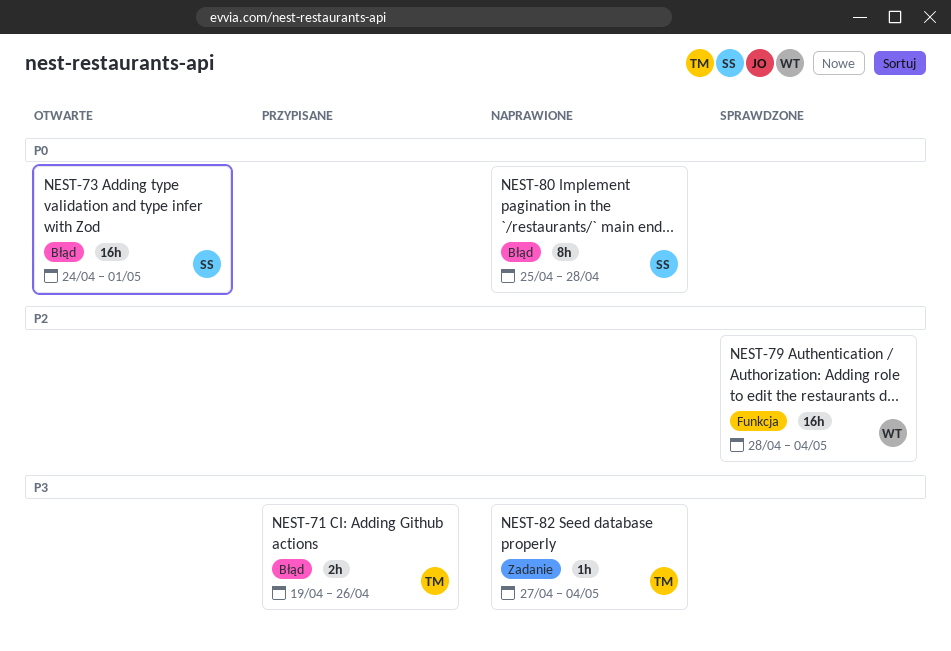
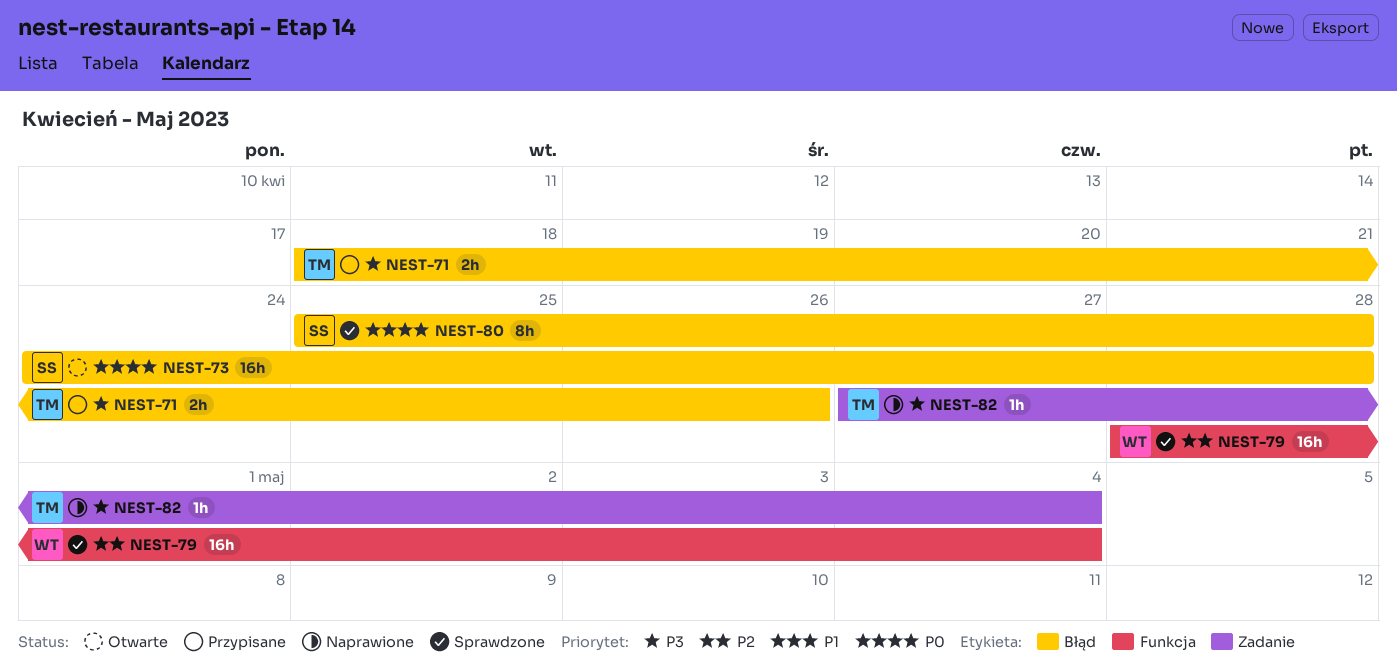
NEST-71, start: Apr 19 -> Apr 18
NEST-73, due: May 1 -> Apr 28
NEST-80, status: Naprawione -> Sprawdzone

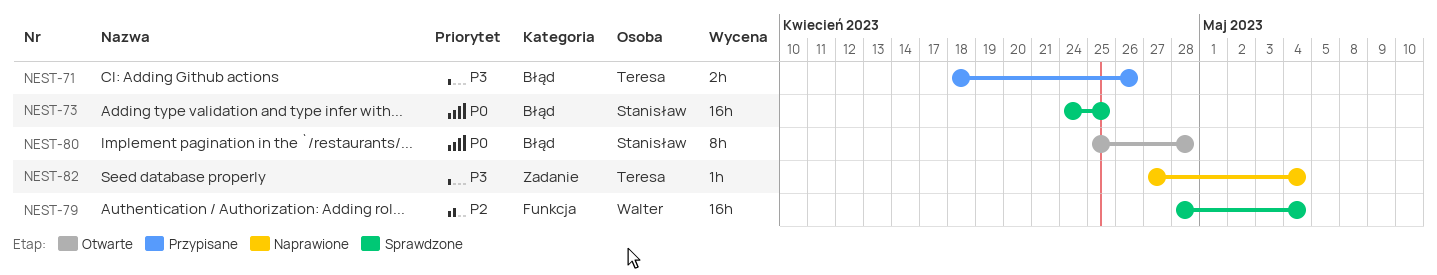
NEST-73, status: Otwarte -> Sprawdzone
NEST-73, due: Apr 28 -> Apr 25
NEST-80, status: Sprawdzone -> Otwarte

